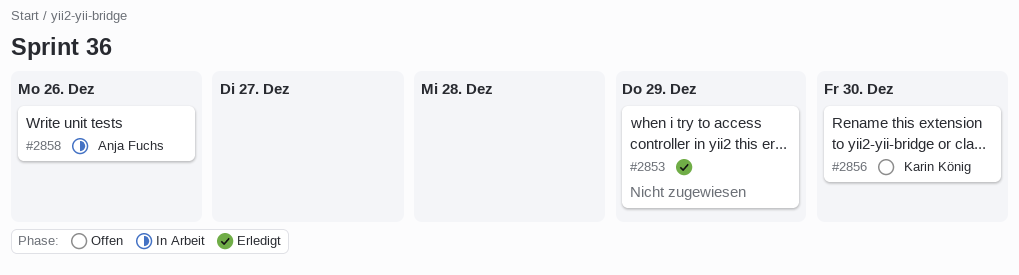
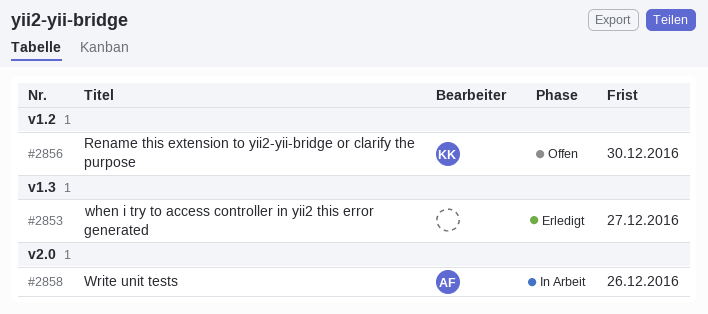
#2853, due: Dec 29 -> Dec 27

